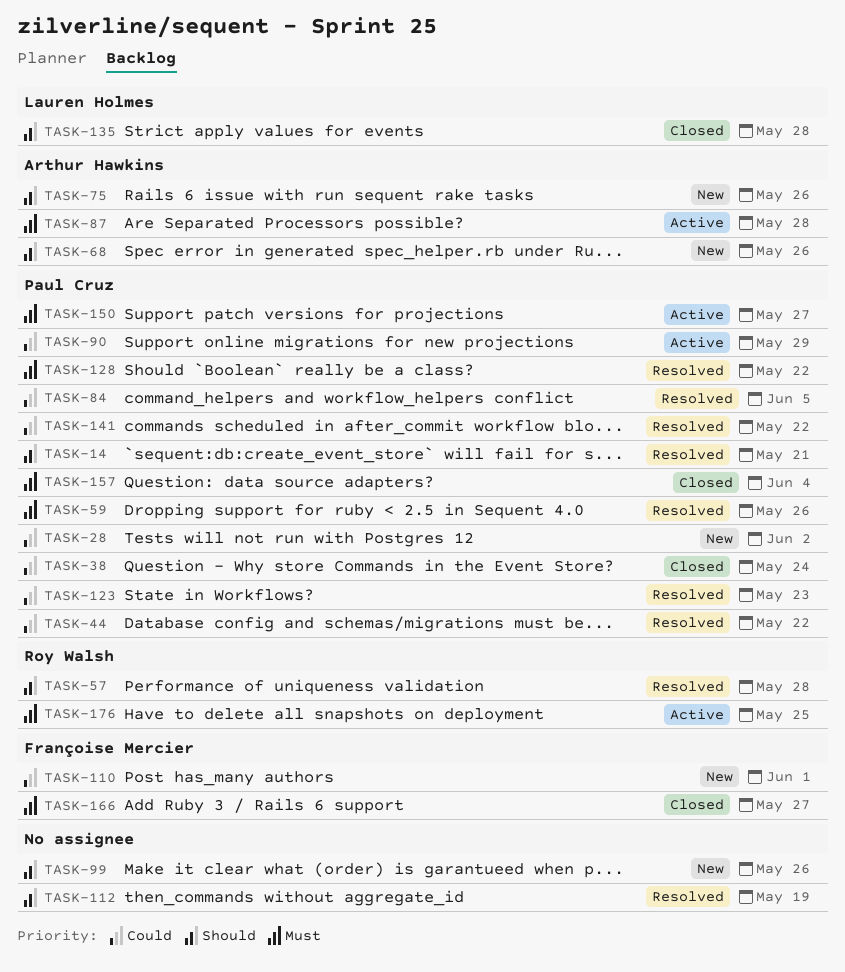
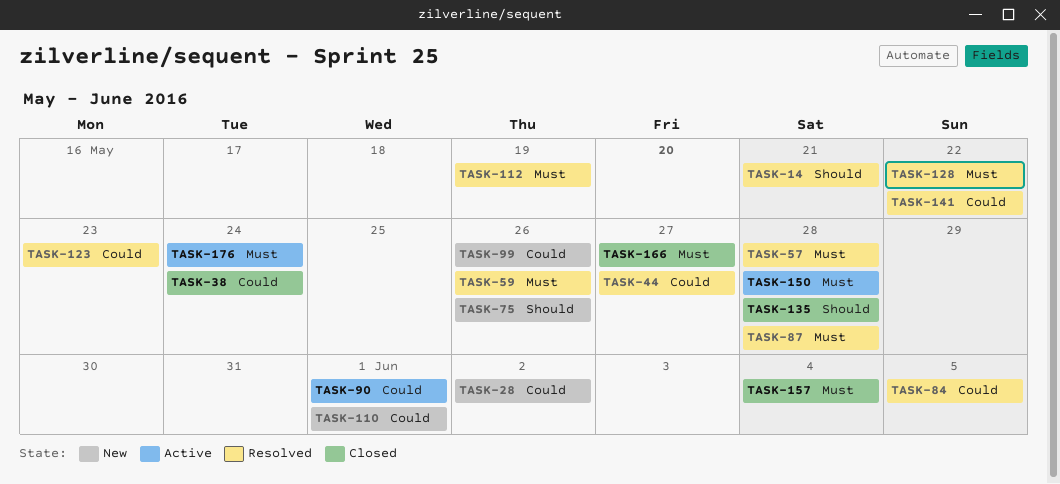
TASK-44, due: May 22 -> May 27
TASK-57, priority: Should -> Must
TASK-68: present -> none
TASK-87, status: Active -> Resolved
TASK-90, due: May 29 -> Jun 1
TASK-99, priority: Should -> Could
TASK-112, priority: Should -> Must
TASK-150, due: May 27 -> May 28
TASK-176, due: May 25 -> May 24

